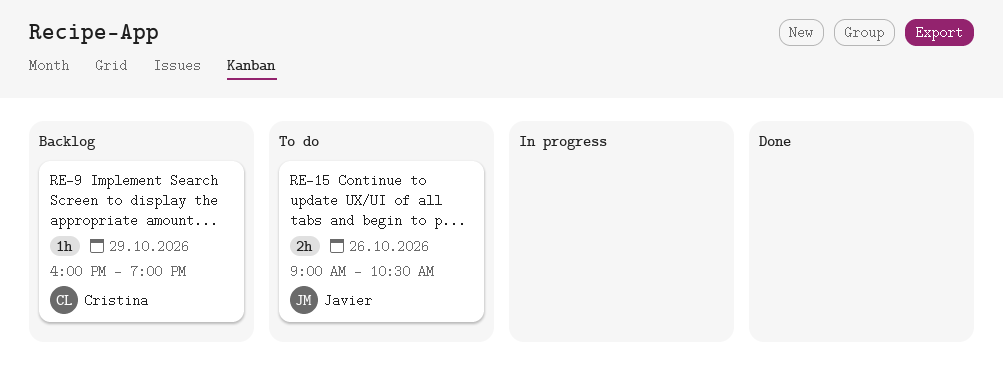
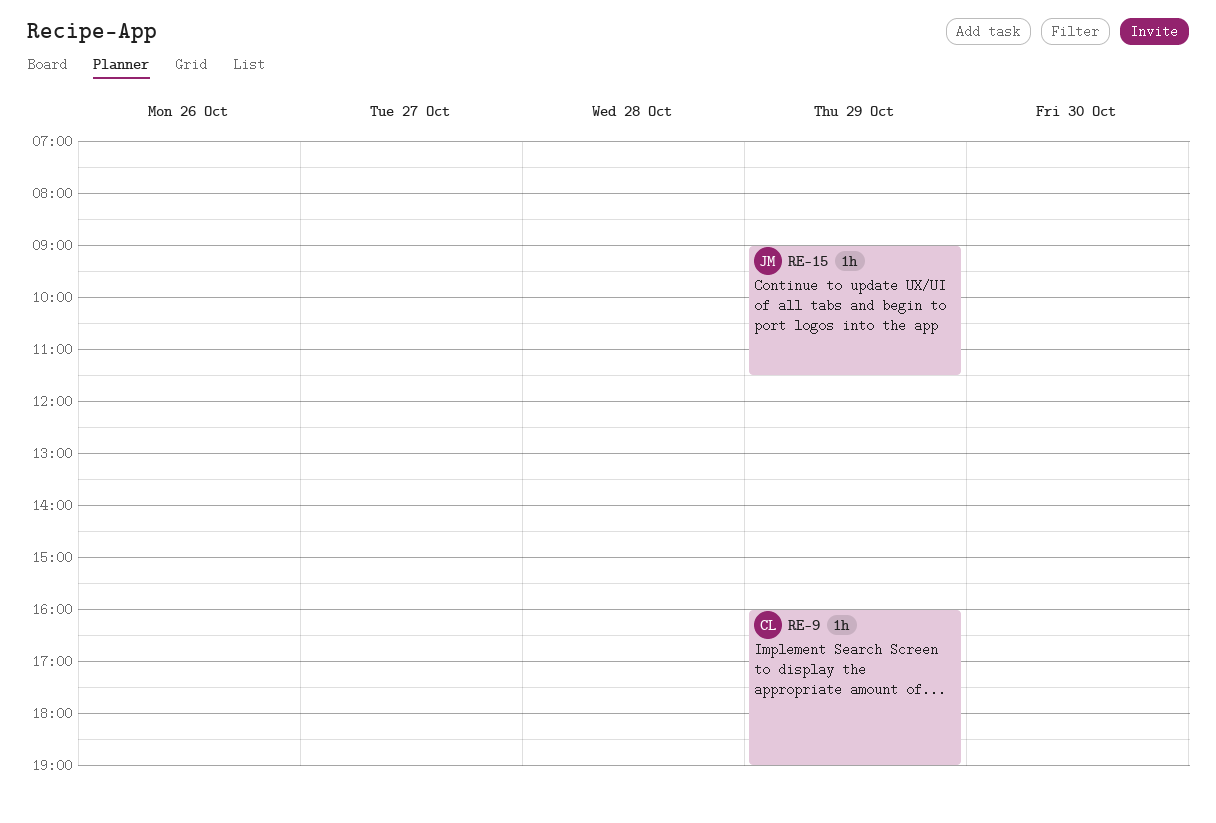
RE-15, estimate: 2h -> 1h
RE-15, day: Oct 26 -> Oct 29
RE-15, ends: 10:30 -> 11:30

